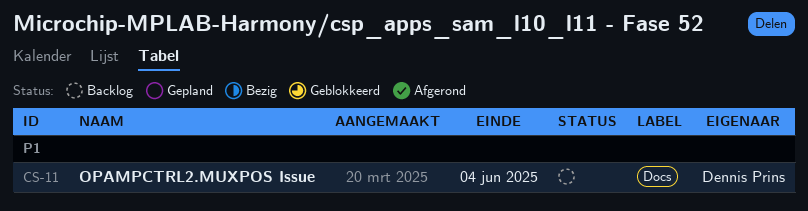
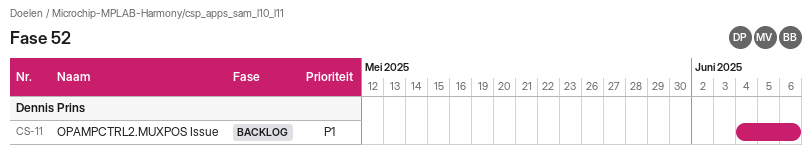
CS-11, due: Jun 4 -> Jun 6

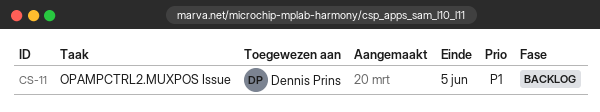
CS-11, due: Jun 6 -> Jun 5

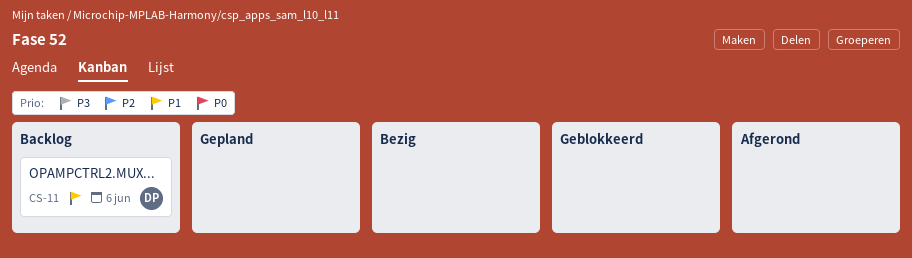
CS-11, due: Jun 5 -> Jun 6

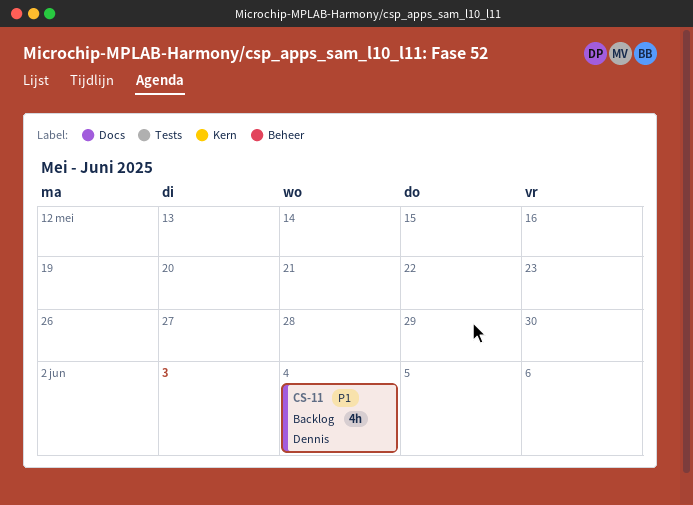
CS-11, due: Jun 6 -> Jun 4

